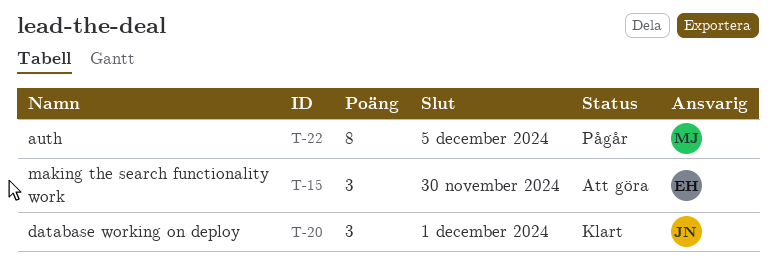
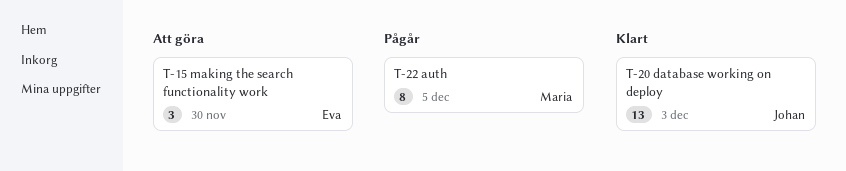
T-20, estimate: 3 -> 13
T-20, due: Dec 1 -> Dec 3

